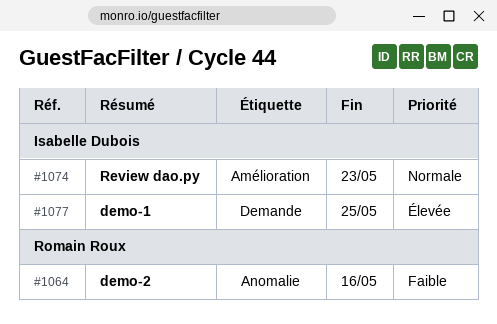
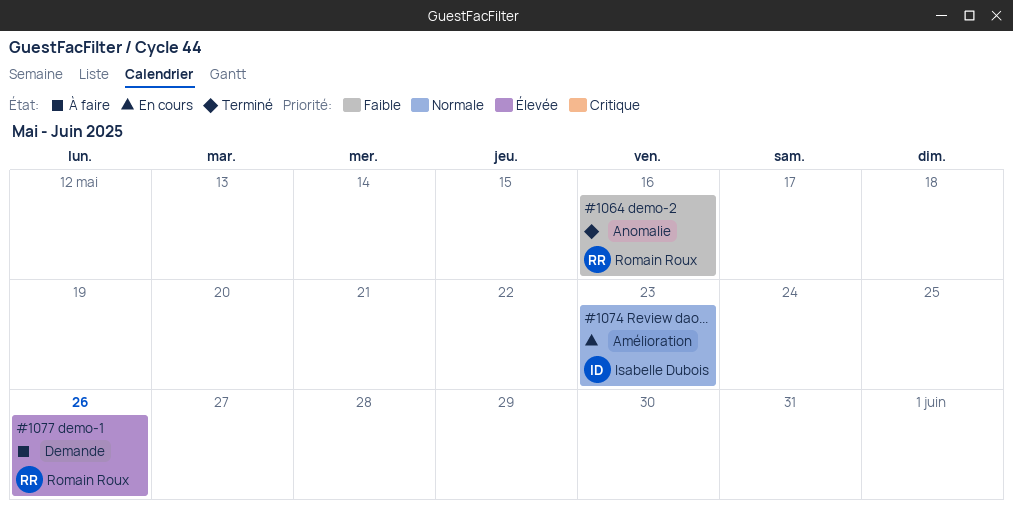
#1077, owner: Isabelle Dubois -> Romain Roux
#1077, due: May 25 -> May 26

